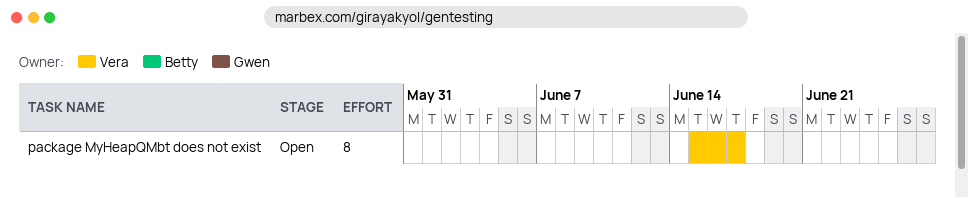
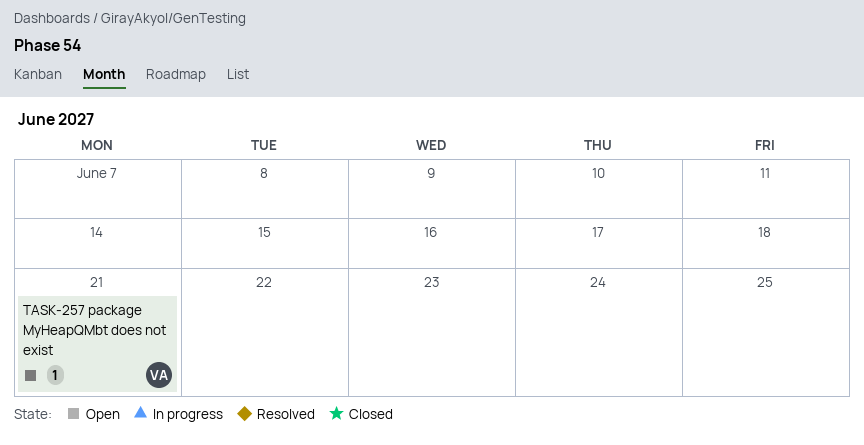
package MyHeapQMbt does not exist, estimate: 8 -> 1
package MyHeapQMbt does not exist, due: Jun 17 -> Jun 21

